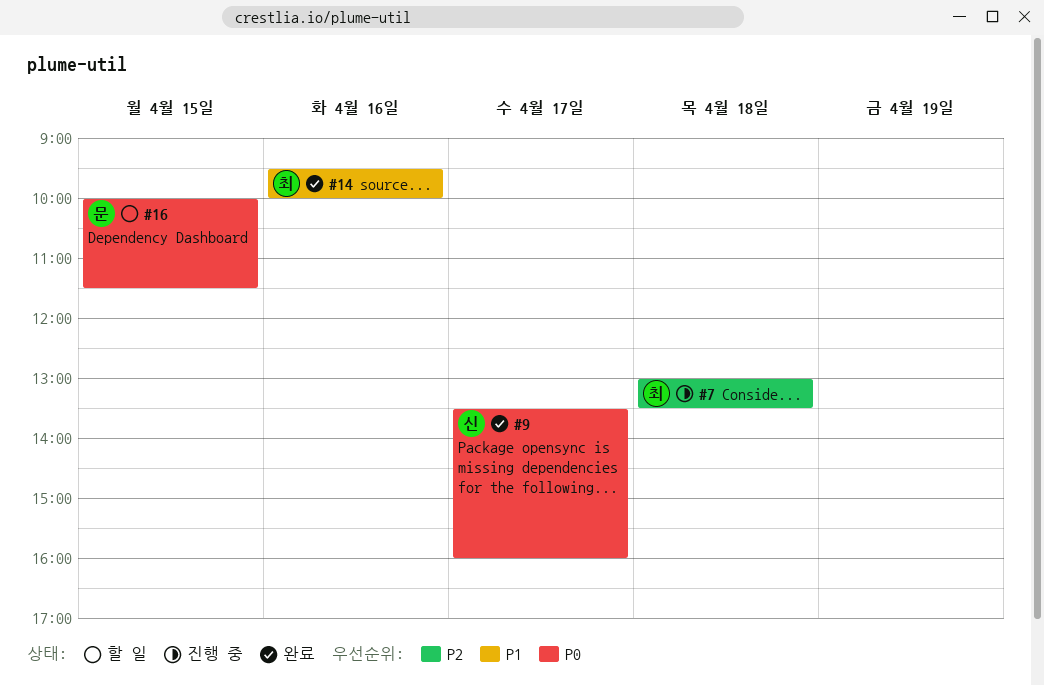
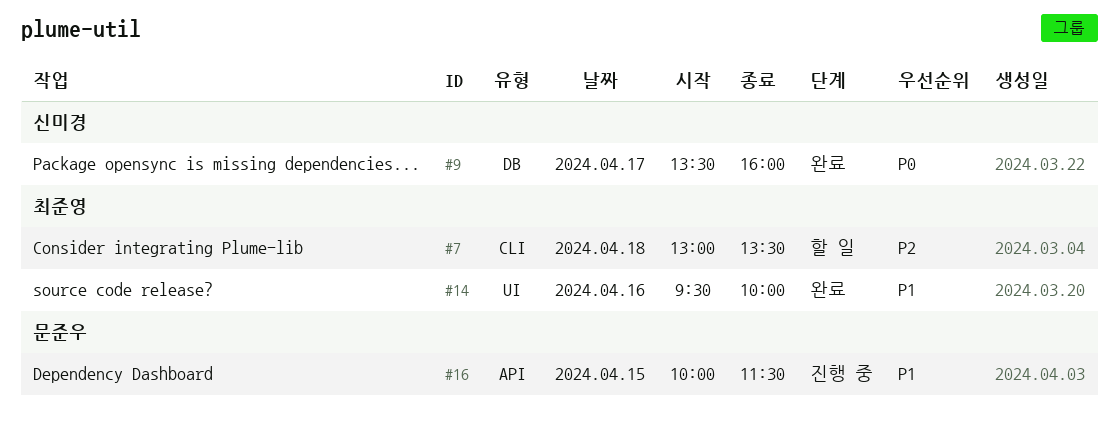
#7, status: 진행 중 -> 할 일
#16, status: 할 일 -> 진행 중
#16, priority: P0 -> P1

